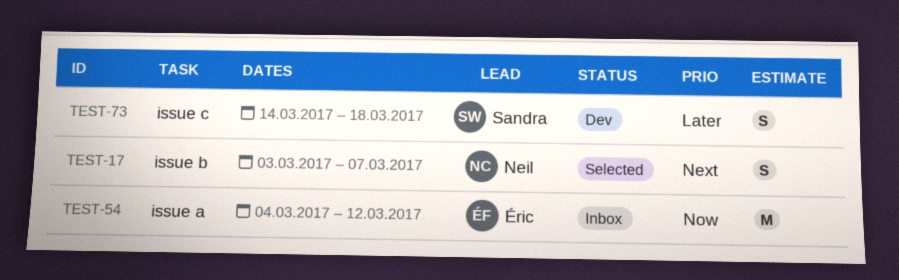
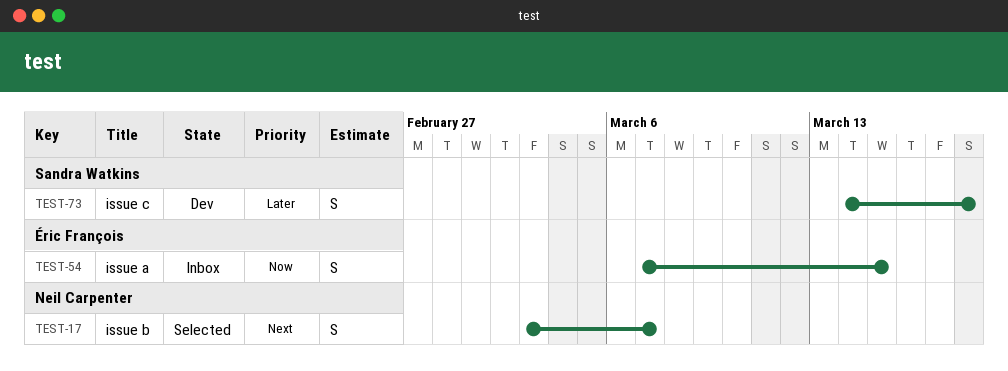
TEST-54, estimate: M -> S
TEST-54, start: Mar 4 -> Mar 7
TEST-54, due: Mar 12 -> Mar 15

